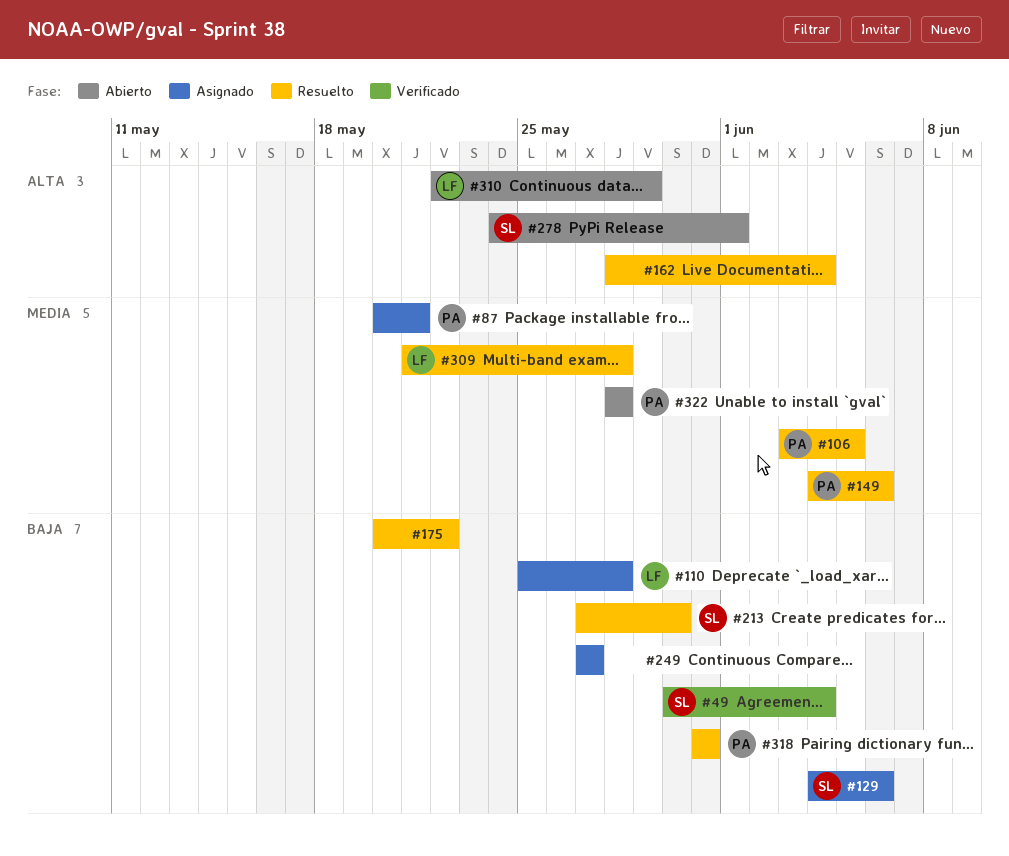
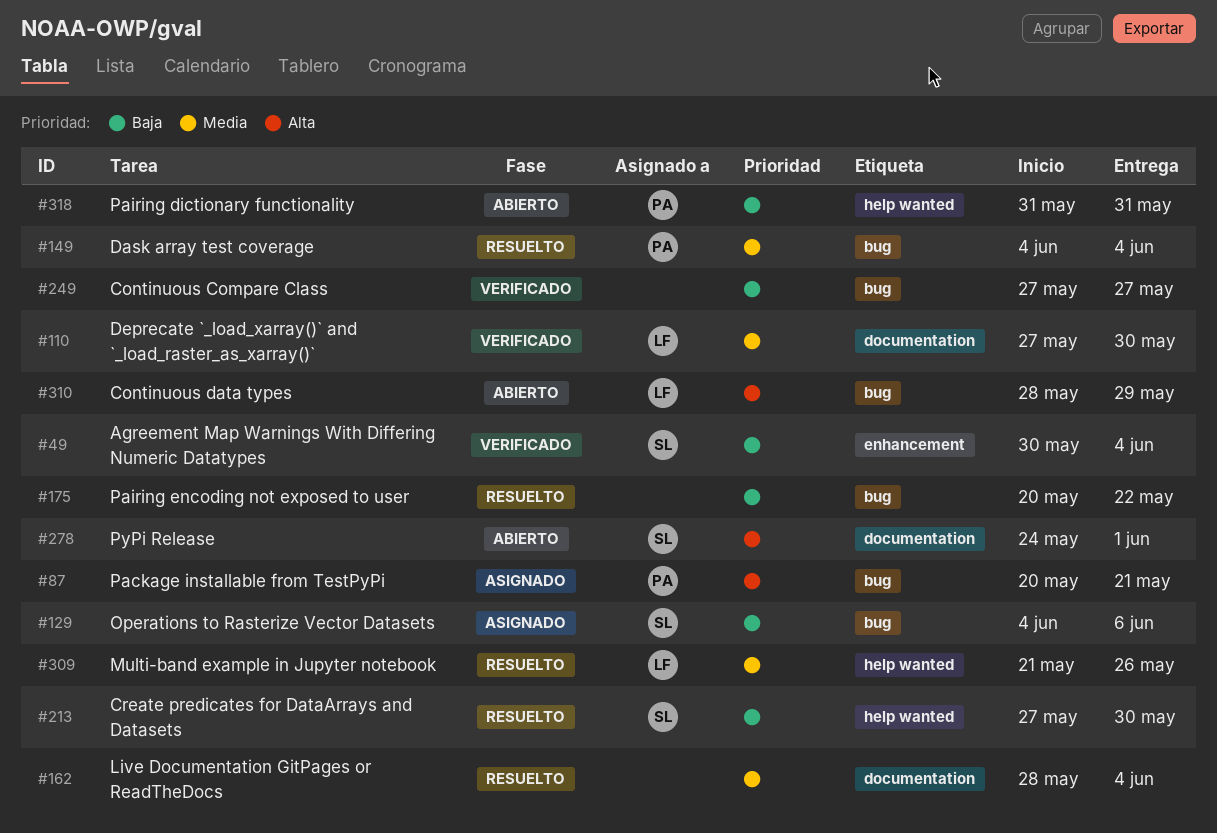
#87, priority: Media -> Alta
#106: present -> none
#110, status: Asignado -> Verificado
#110, priority: Baja -> Media
#110, start: May 25 -> May 27
#110, due: May 28 -> May 30
#149, due: Jun 6 -> Jun 4
#162, priority: Alta -> Media
#249, status: Asignado -> Verificado
#309, due: May 28 -> May 26
#310, start: May 22 -> May 28
#318, status: Resuelto -> Abierto
#322: present -> none

